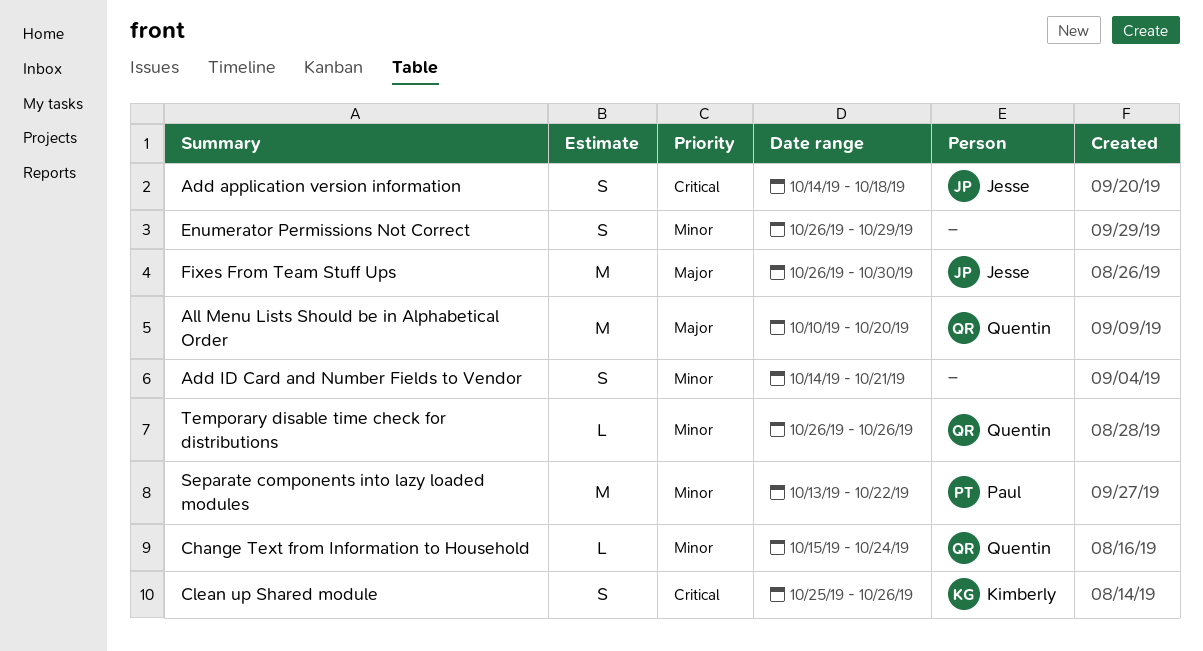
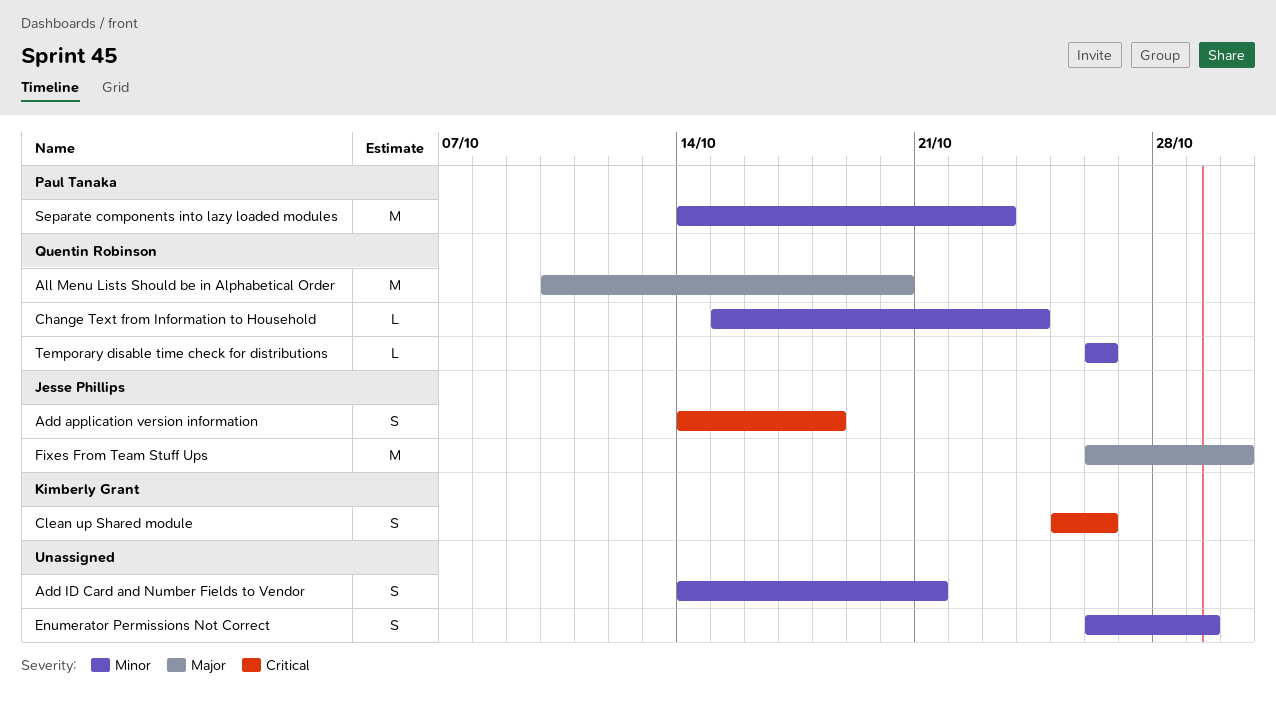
Separate components into lazy loaded modules, start: Oct 13 -> Oct 14
Separate components into lazy loaded modules, due: Oct 22 -> Oct 23

